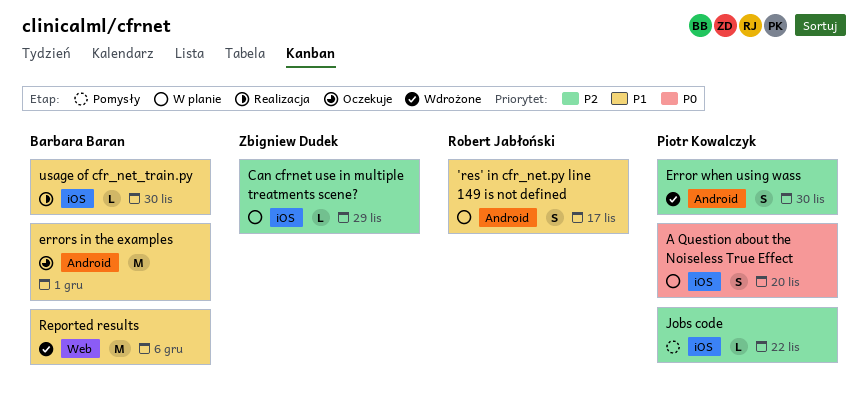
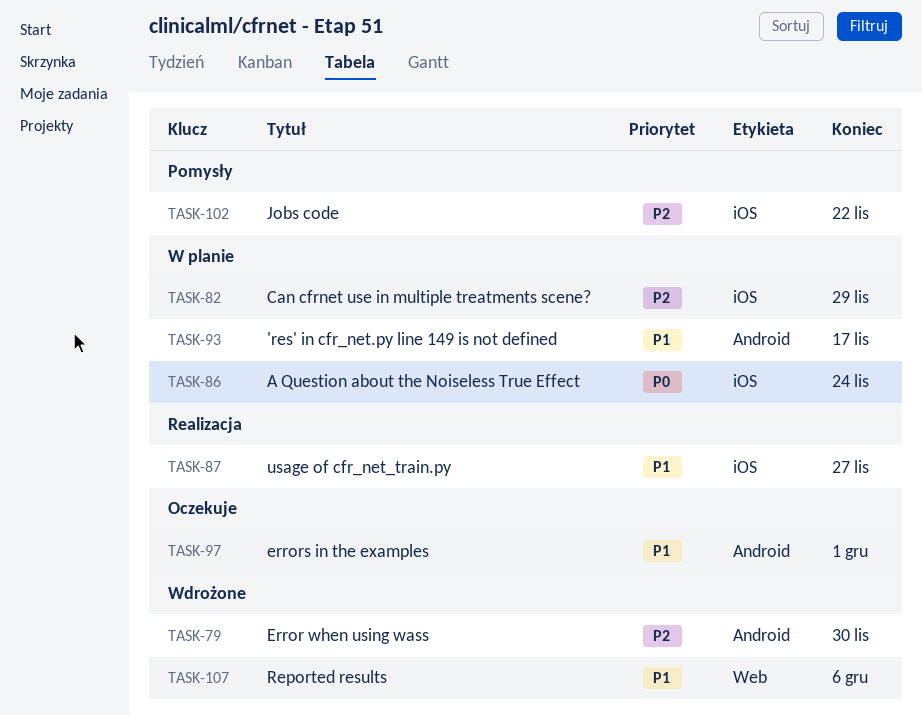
A Question about the Noiseless True Effect, due: Nov 20 -> Nov 24
usage of cfr_net_train.py, due: Nov 30 -> Nov 27

